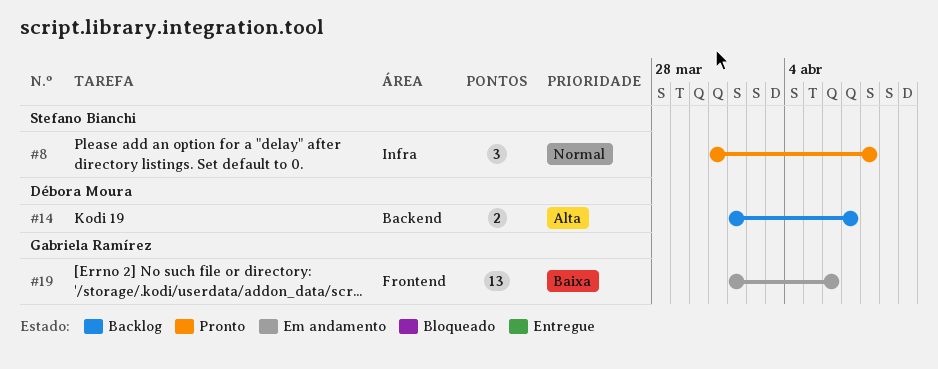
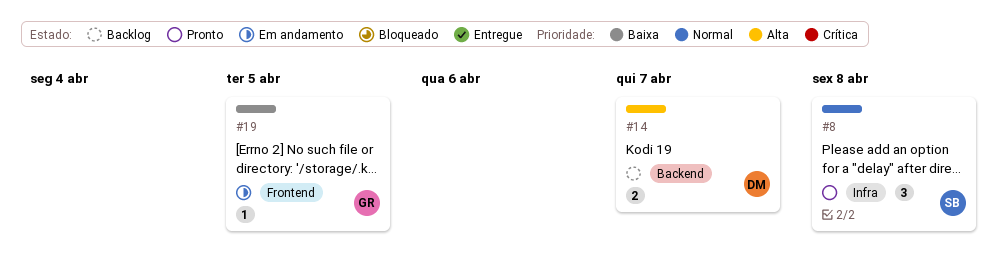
#19, estimate: 13 -> 1
#19, due: Apr 6 -> Apr 5

